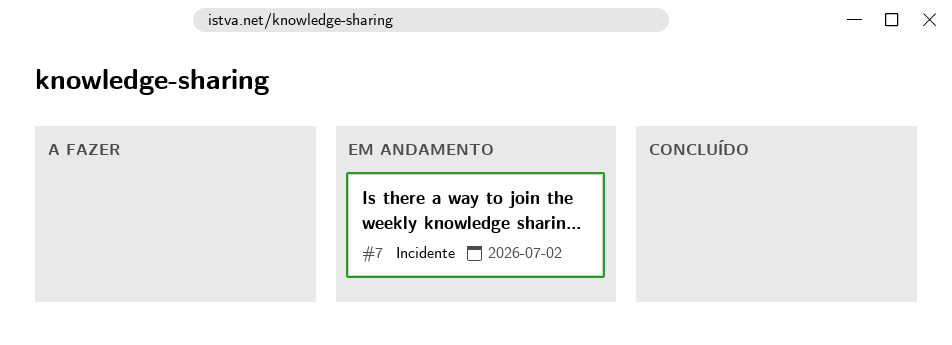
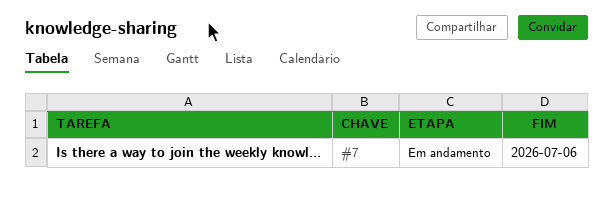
#7, due: Jul 2 -> Jul 6

